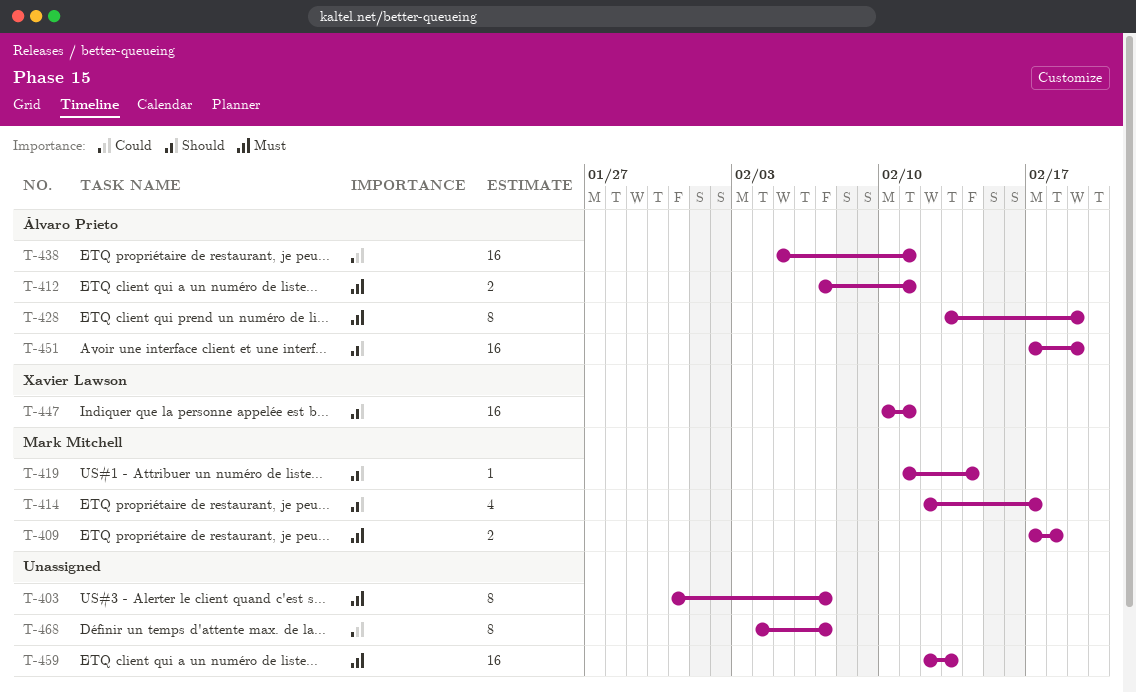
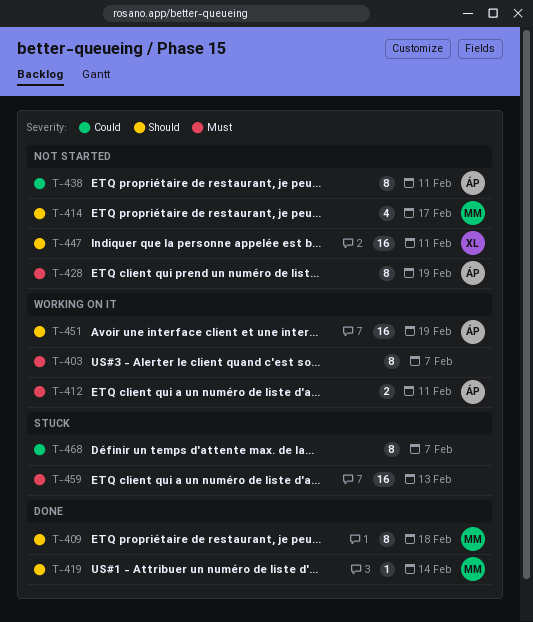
T-409, priority: Must -> Should
T-409, estimate: 2 -> 8
T-438, estimate: 16 -> 8

